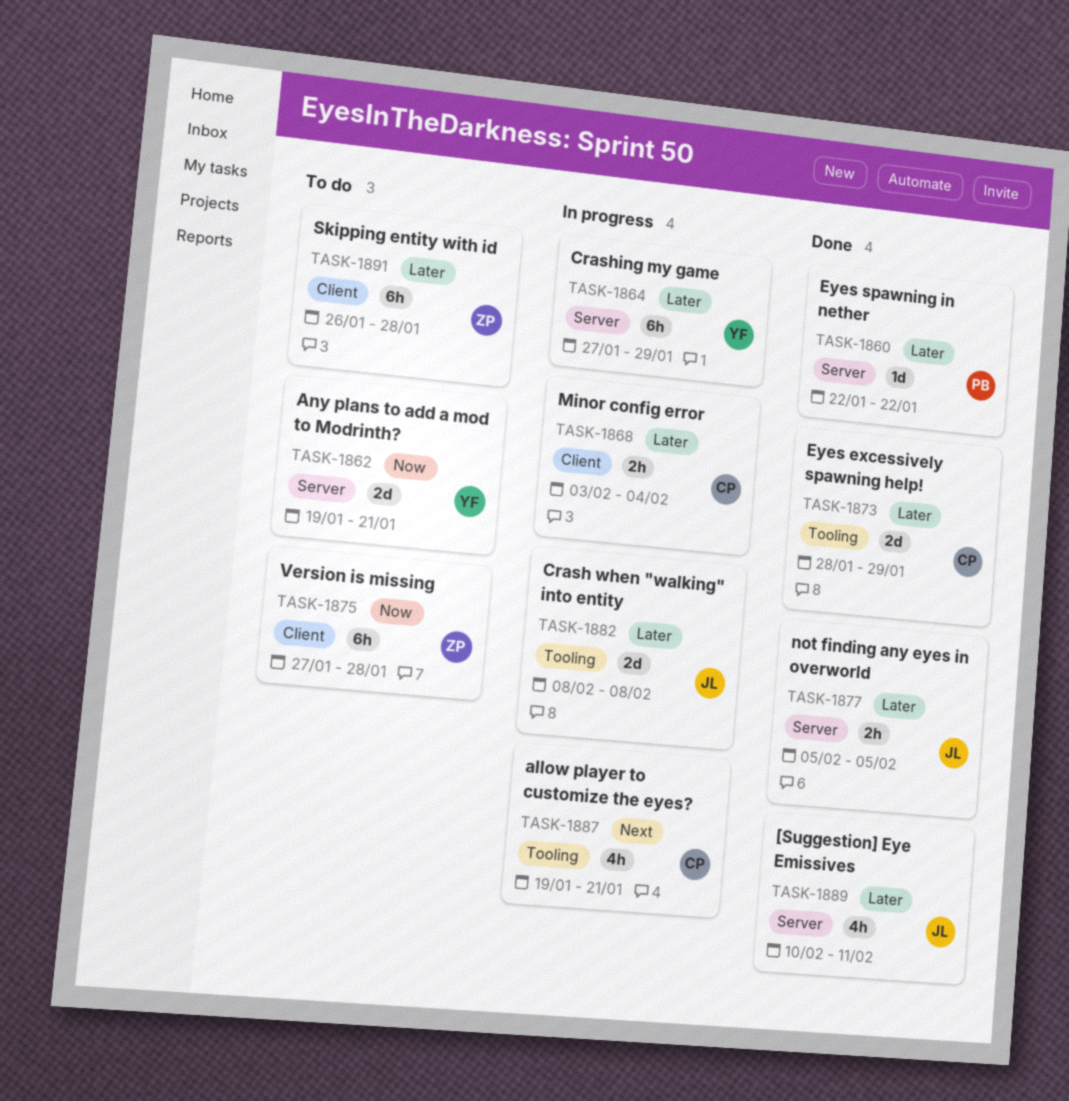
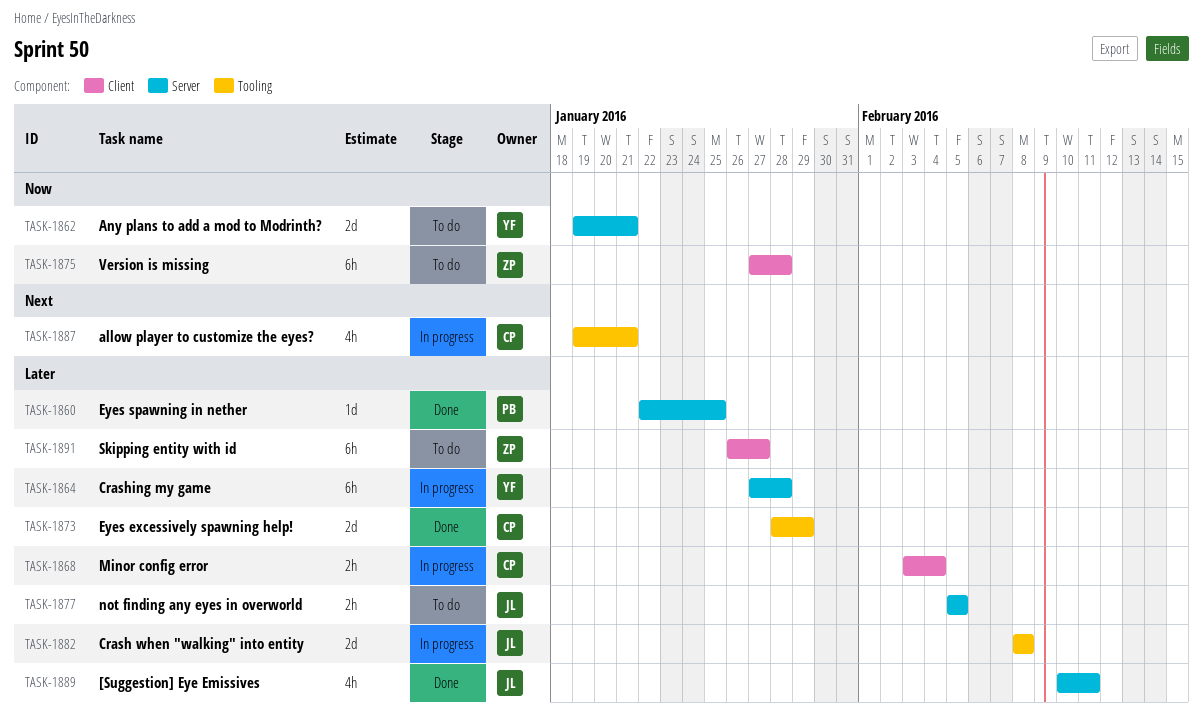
TASK-1860, due: Jan 22 -> Jan 25
TASK-1864, due: Jan 29 -> Jan 28
TASK-1877, status: Done -> To do
TASK-1891, due: Jan 28 -> Jan 27

